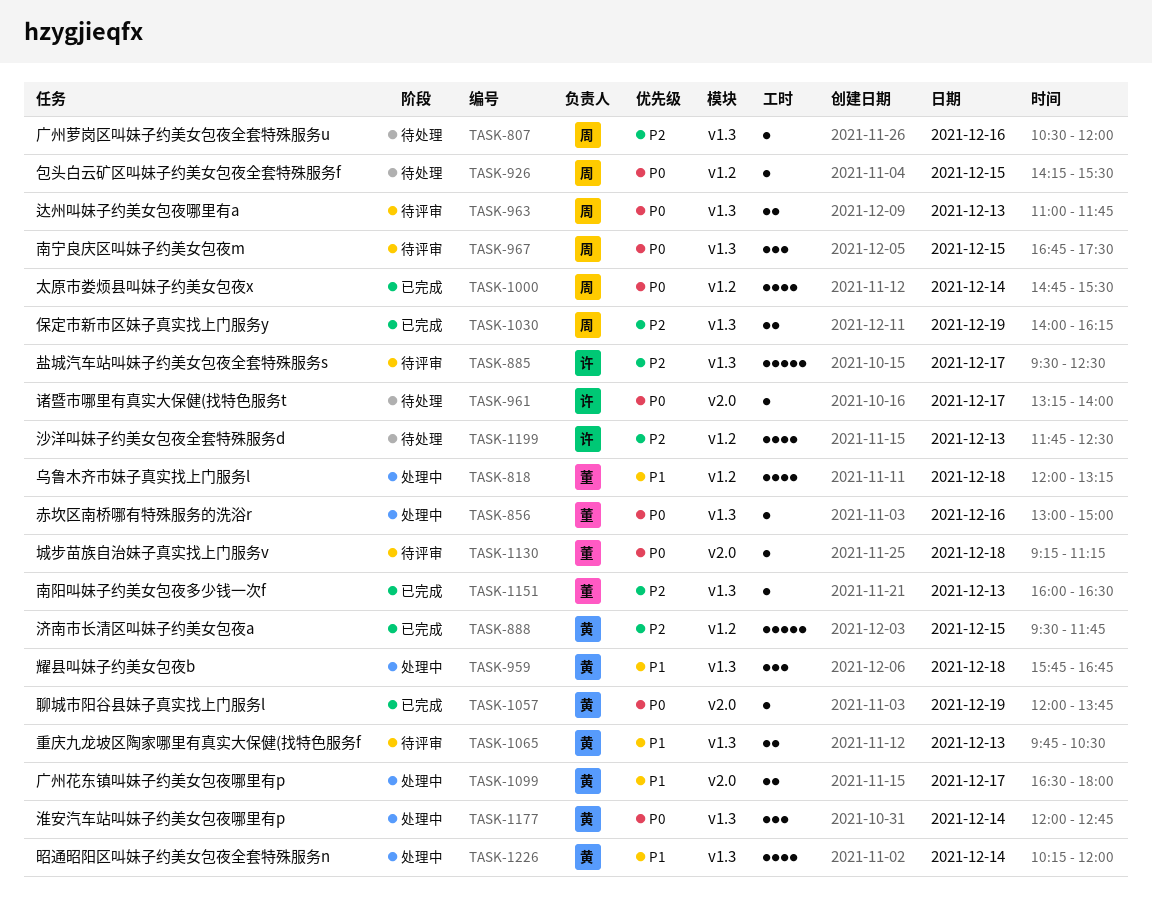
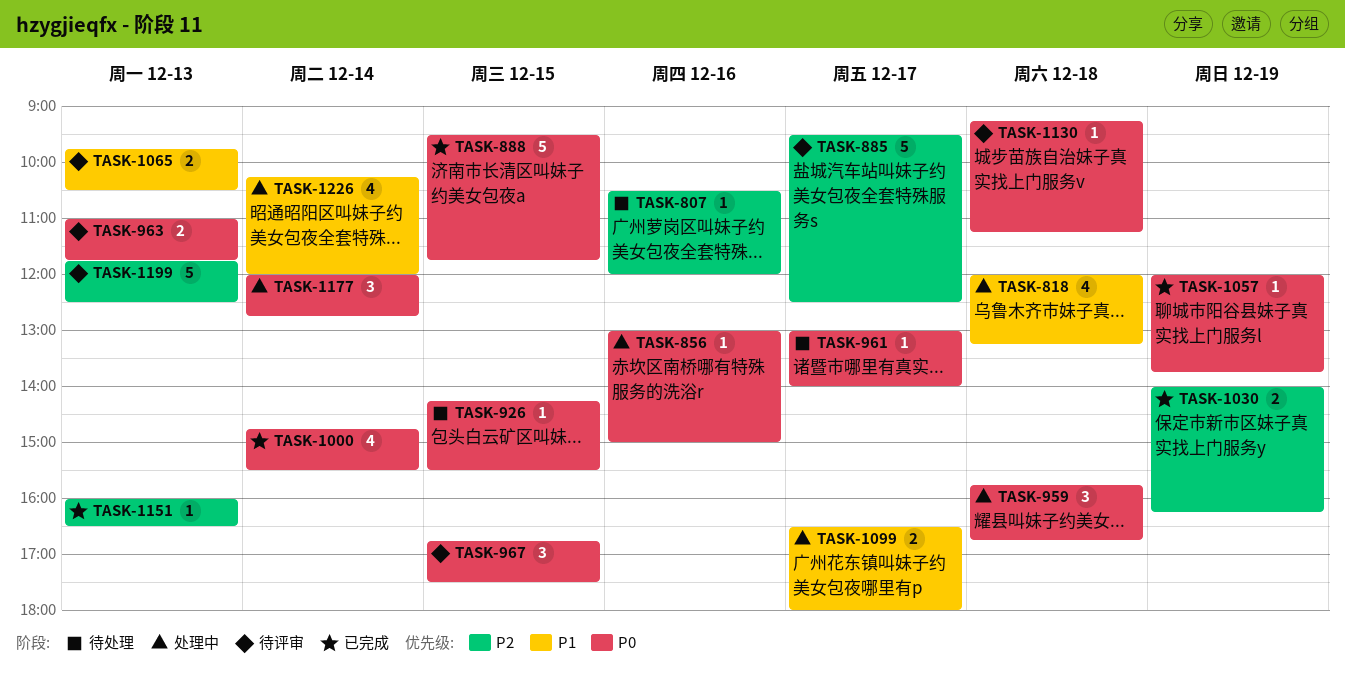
TASK-888, priority: P2 -> P0
TASK-959, priority: P1 -> P0
TASK-961, begins: 13:15 -> 13:00
TASK-1199, status: 待处理 -> 待评审
TASK-1199, estimate: 4 -> 5

